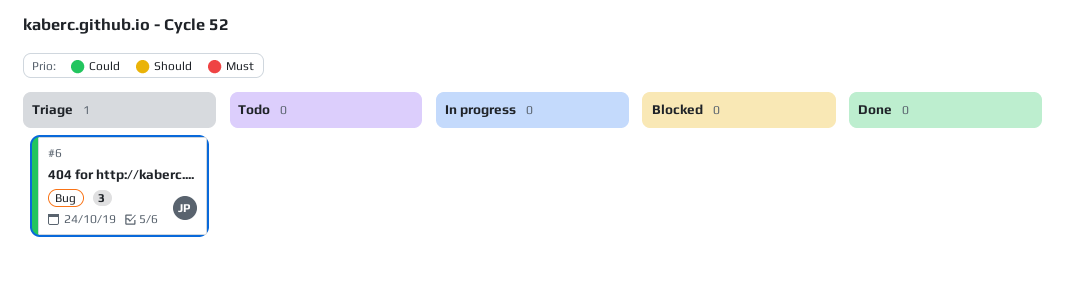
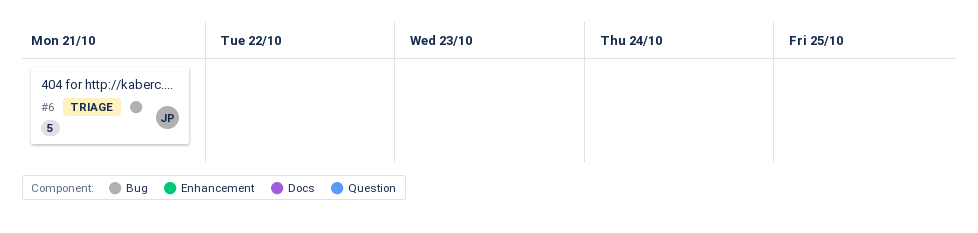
#6, estimate: 3 -> 5
#6, due: Oct 24 -> Oct 21

